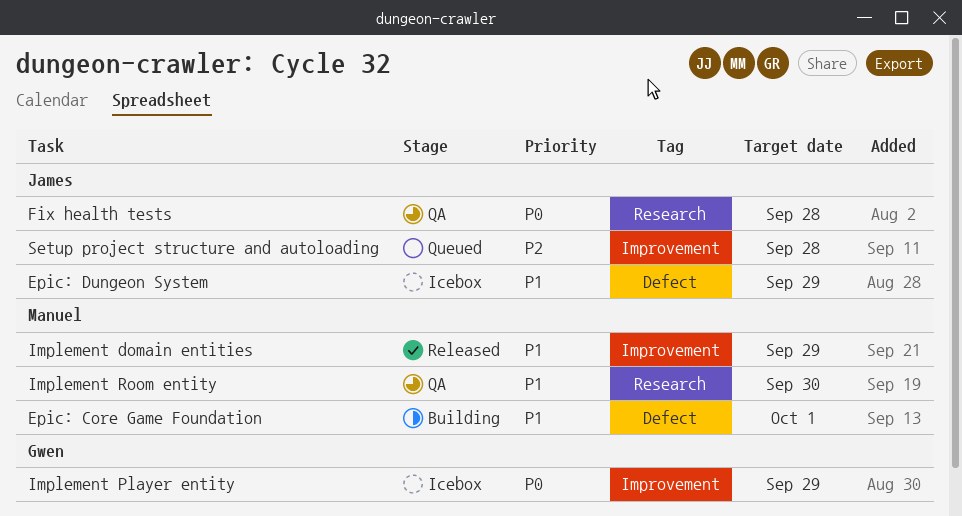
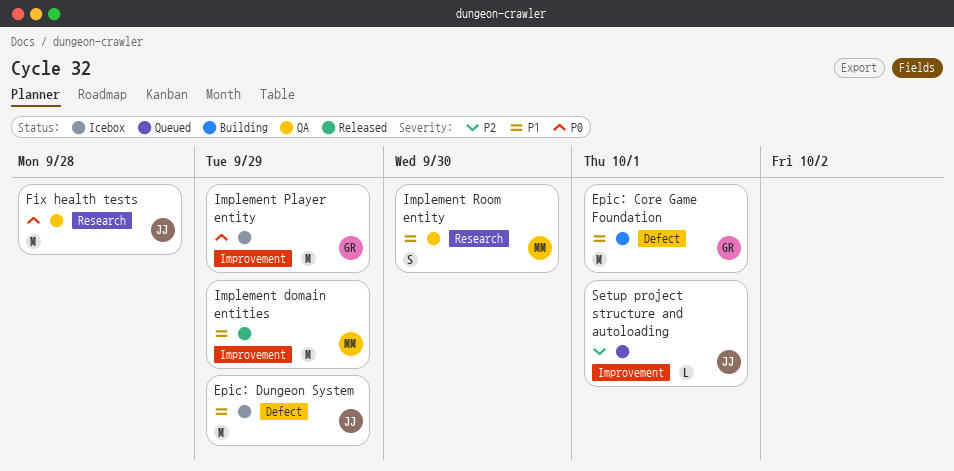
Epic: Core Game Foundation, owner: Manuel -> Gwen
Setup project structure and autoloading, due: Sep 28 -> Oct 1

